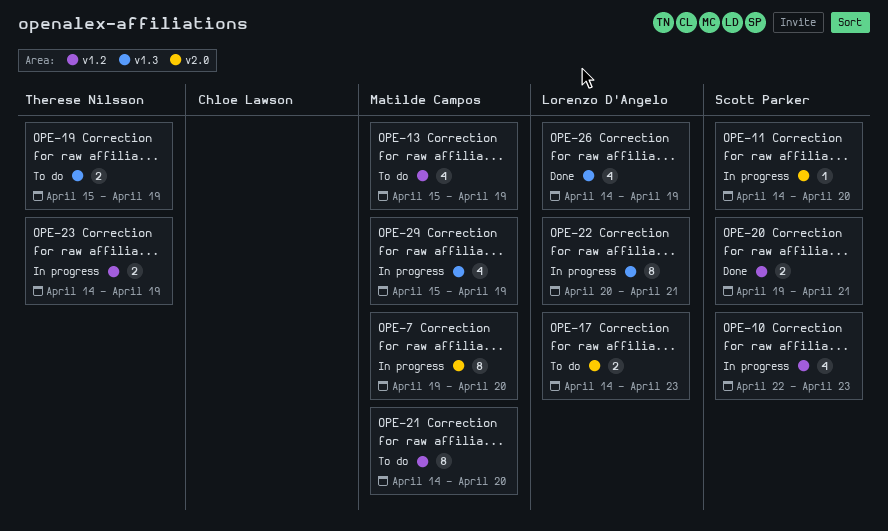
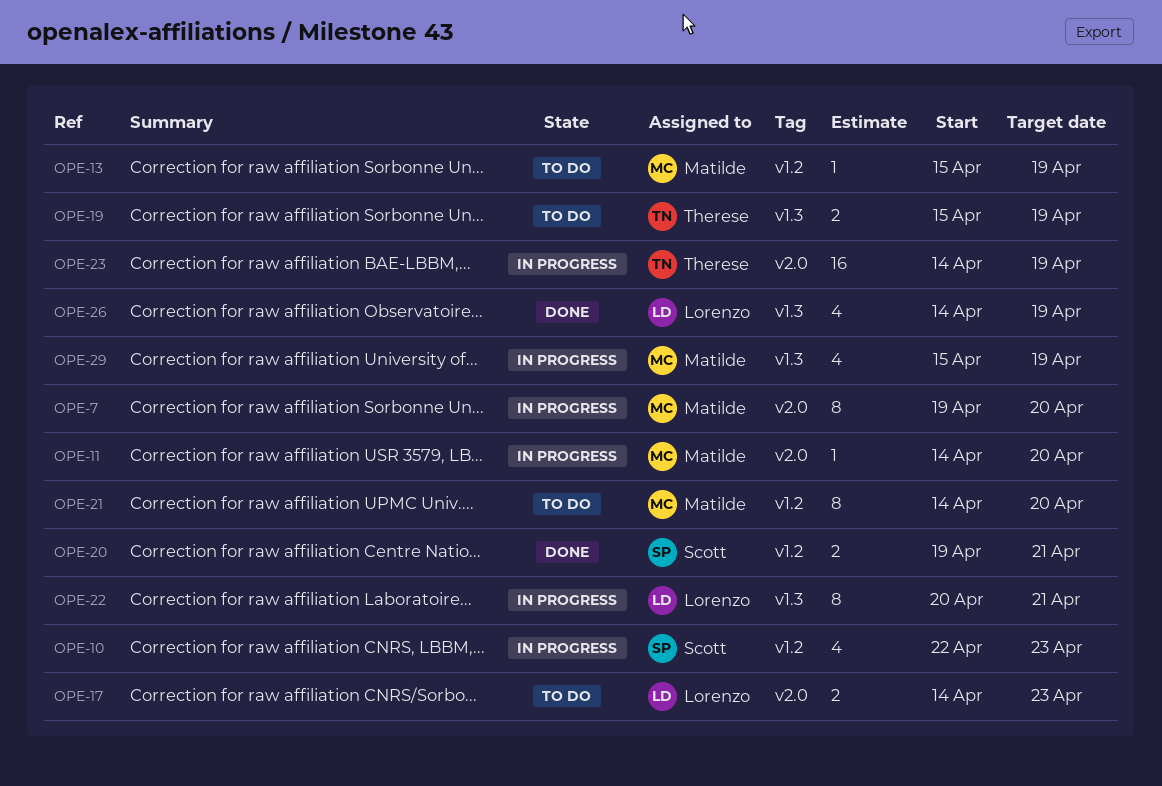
OPE-11, owner: Scott Parker -> Matilde Campos
OPE-13, estimate: 4 -> 1
OPE-23, label: v1.2 -> v2.0
OPE-23, estimate: 2 -> 16

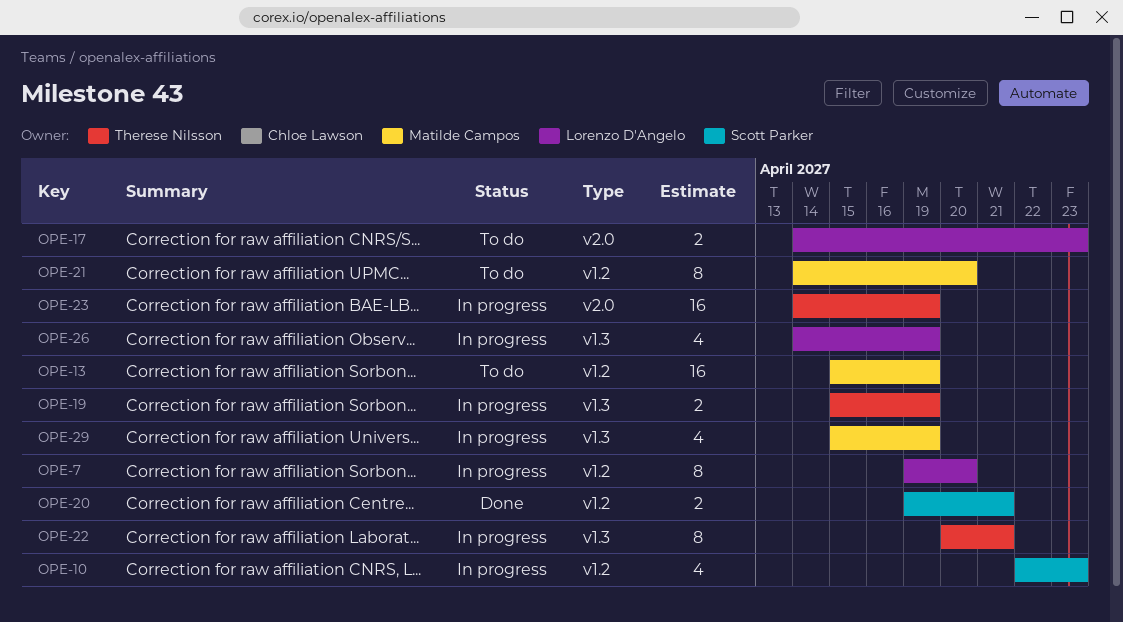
OPE-7, owner: Matilde Campos -> Lorenzo D'Angelo
OPE-7, label: v2.0 -> v1.2
OPE-11: present -> none
OPE-13, estimate: 1 -> 16
OPE-19, status: To do -> In progress
OPE-22, owner: Lorenzo D'Angelo -> Therese Nilsson
OPE-26, status: Done -> In progress

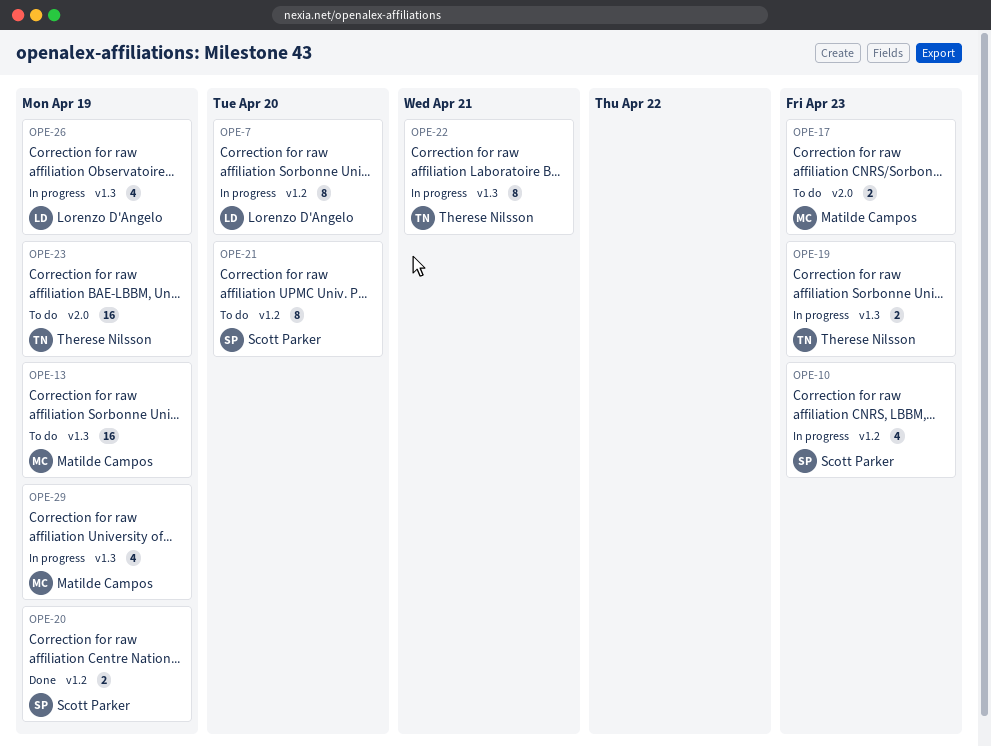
OPE-13, label: v1.2 -> v1.3
OPE-17, owner: Lorenzo D'Angelo -> Matilde Campos
OPE-19, due: Apr 19 -> Apr 23
OPE-20, due: Apr 21 -> Apr 19
OPE-21, owner: Matilde Campos -> Scott Parker
OPE-23, status: In progress -> To do

